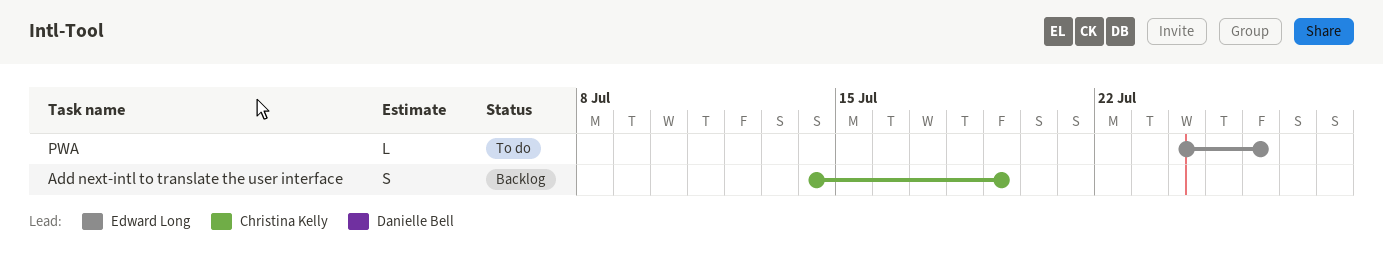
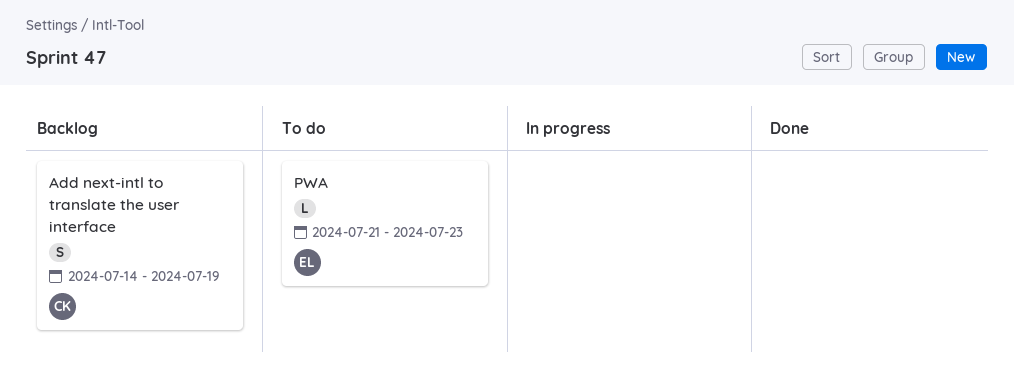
PWA, start: Jul 24 -> Jul 21
PWA, due: Jul 26 -> Jul 23

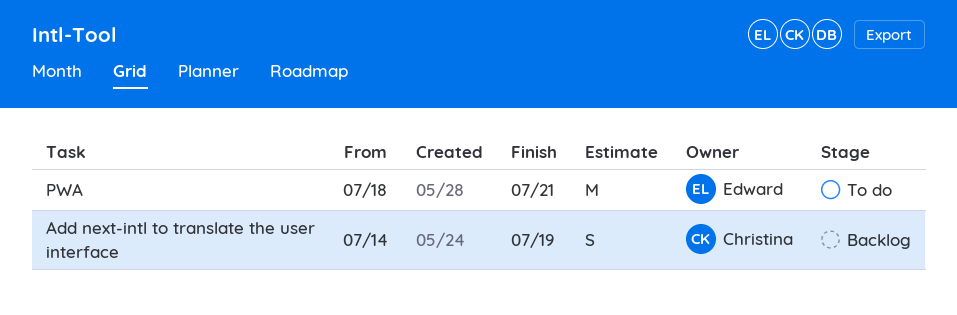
PWA, estimate: L -> M
PWA, start: Jul 21 -> Jul 18
PWA, due: Jul 23 -> Jul 21

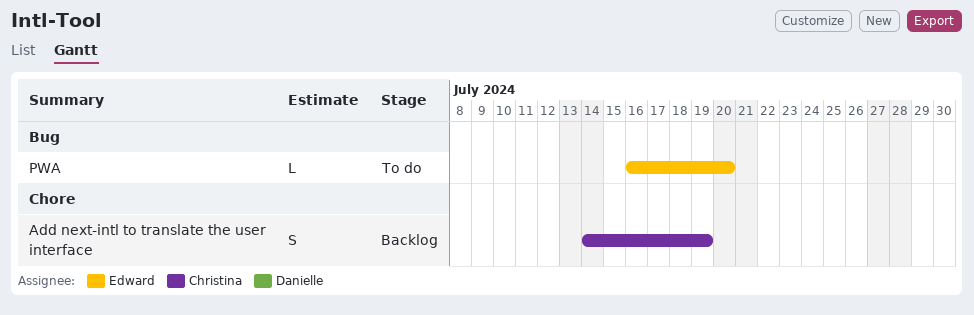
PWA, estimate: M -> L
PWA, start: Jul 18 -> Jul 16
PWA, due: Jul 21 -> Jul 20

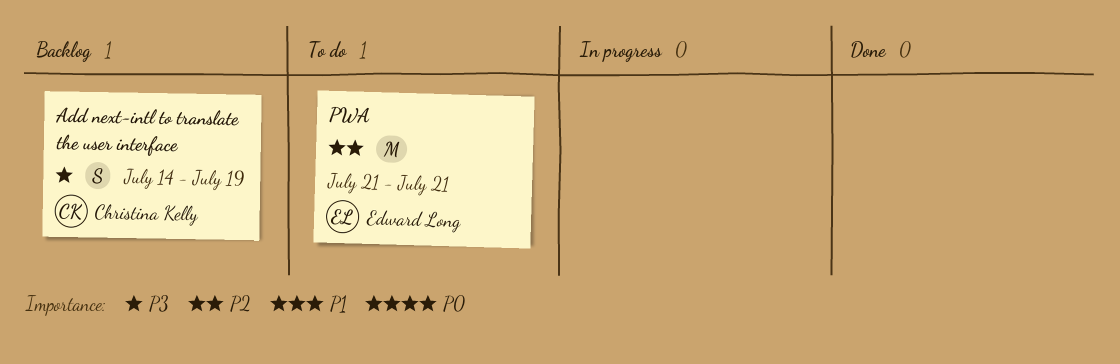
PWA, estimate: L -> M
PWA, start: Jul 16 -> Jul 21
PWA, due: Jul 20 -> Jul 21

